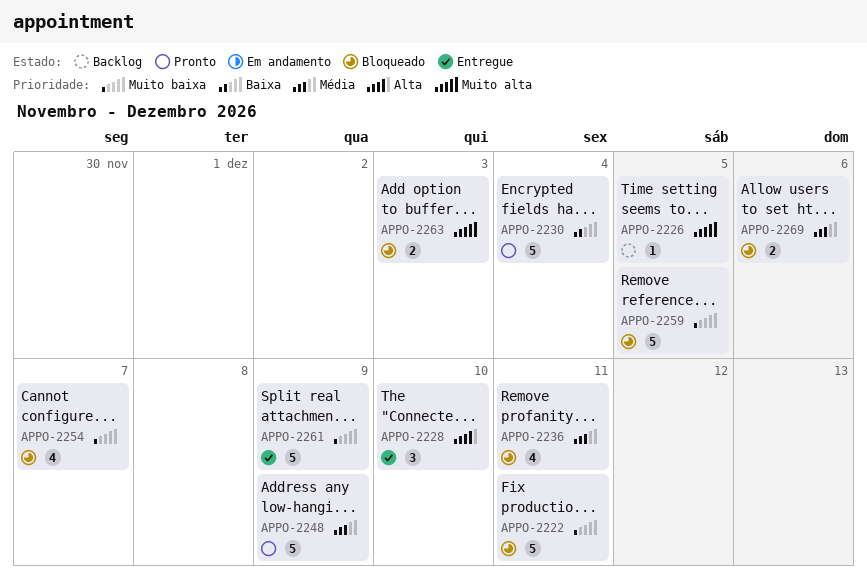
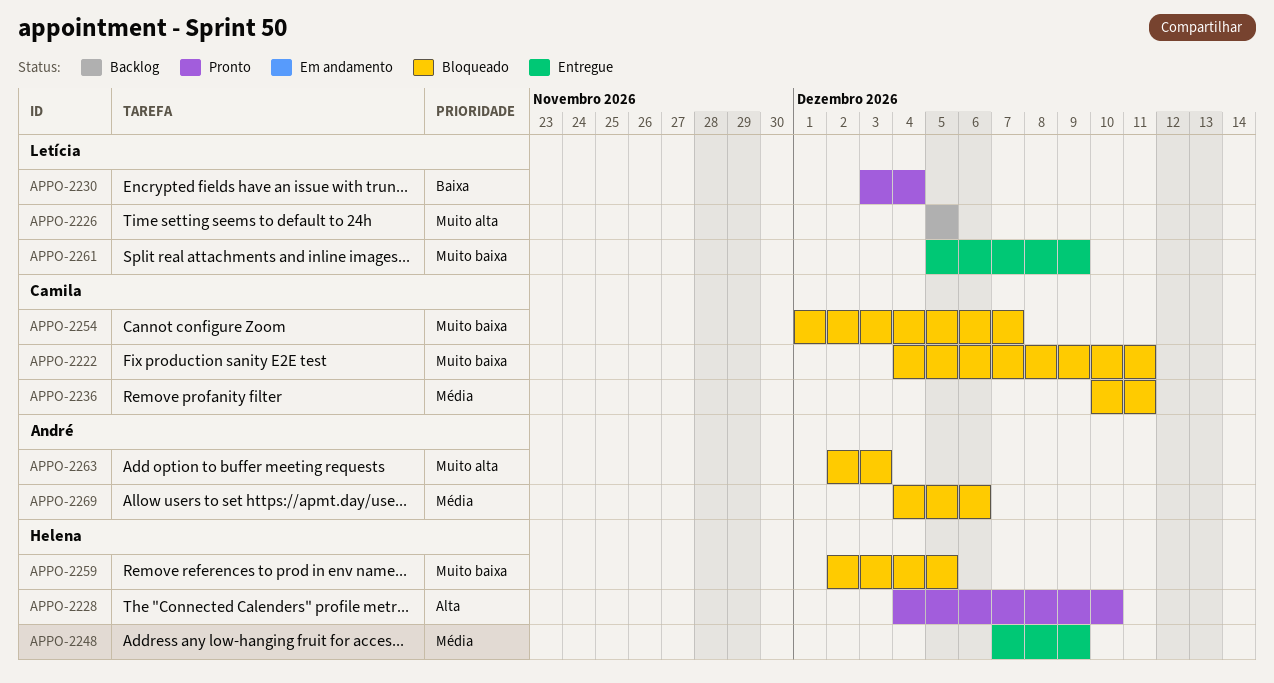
APPO-2228, status: Entregue -> Pronto
APPO-2248, status: Pronto -> Entregue

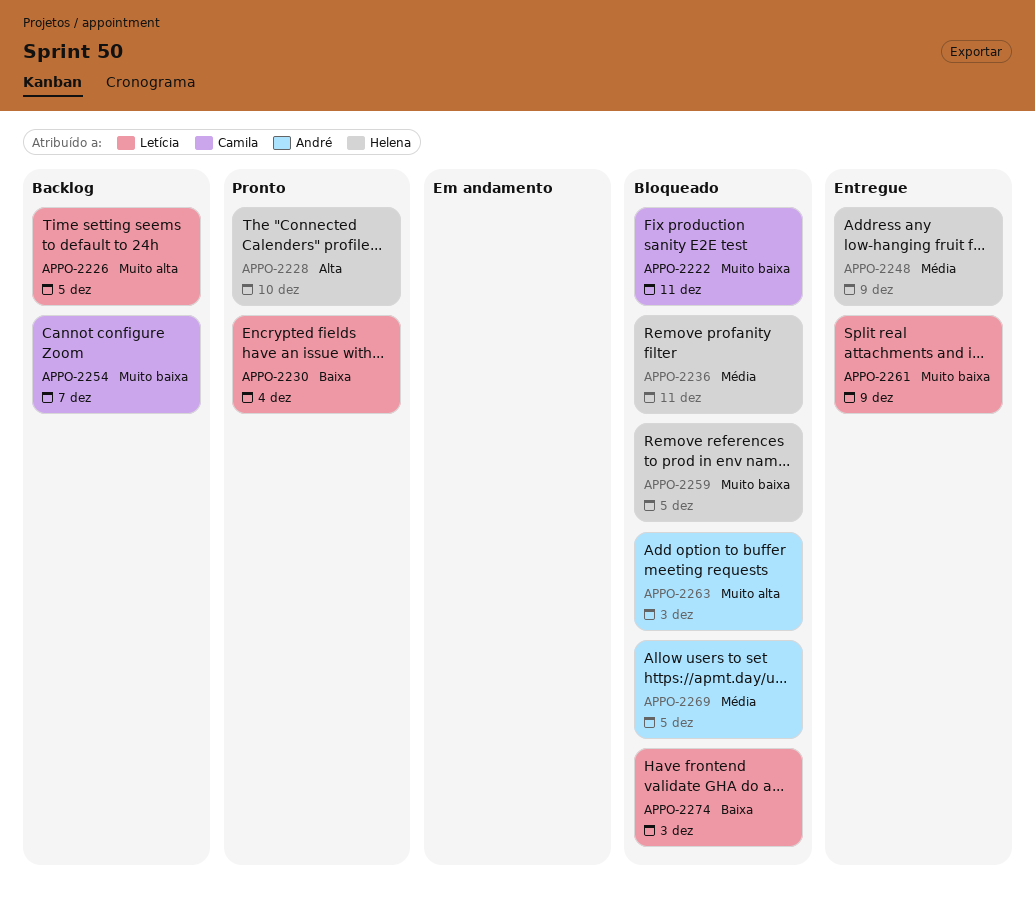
APPO-2236, owner: Camila -> Helena
APPO-2254, status: Bloqueado -> Backlog
APPO-2269, due: Dec 6 -> Dec 5
APPO-2274: none -> present

